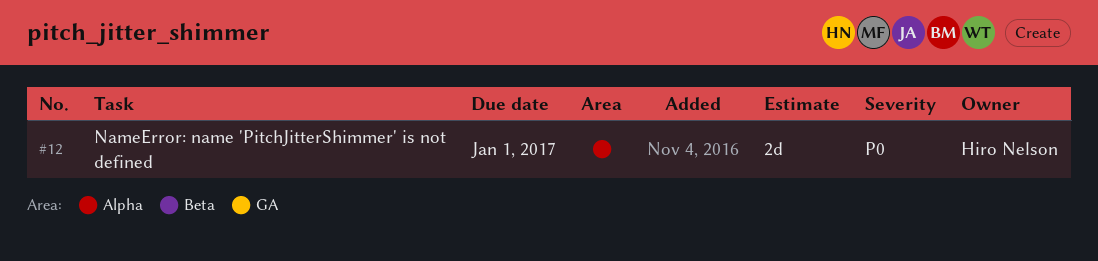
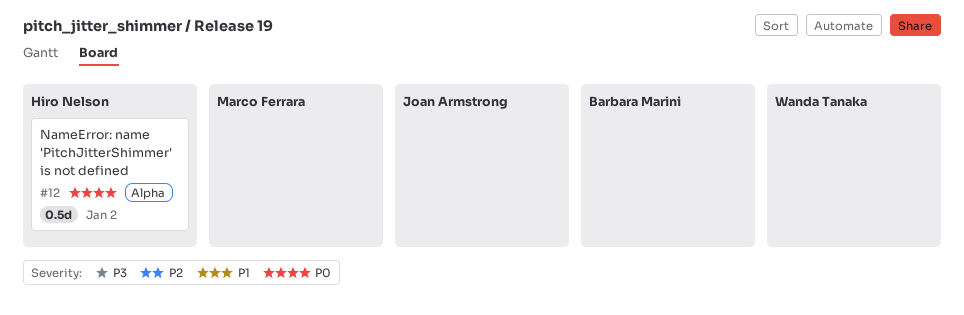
#12, estimate: 2d -> 0.5d
#12, due: Jan 1 -> Jan 2

